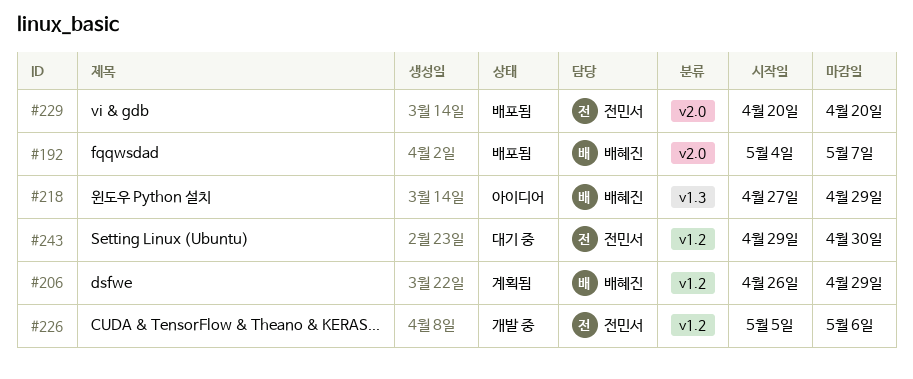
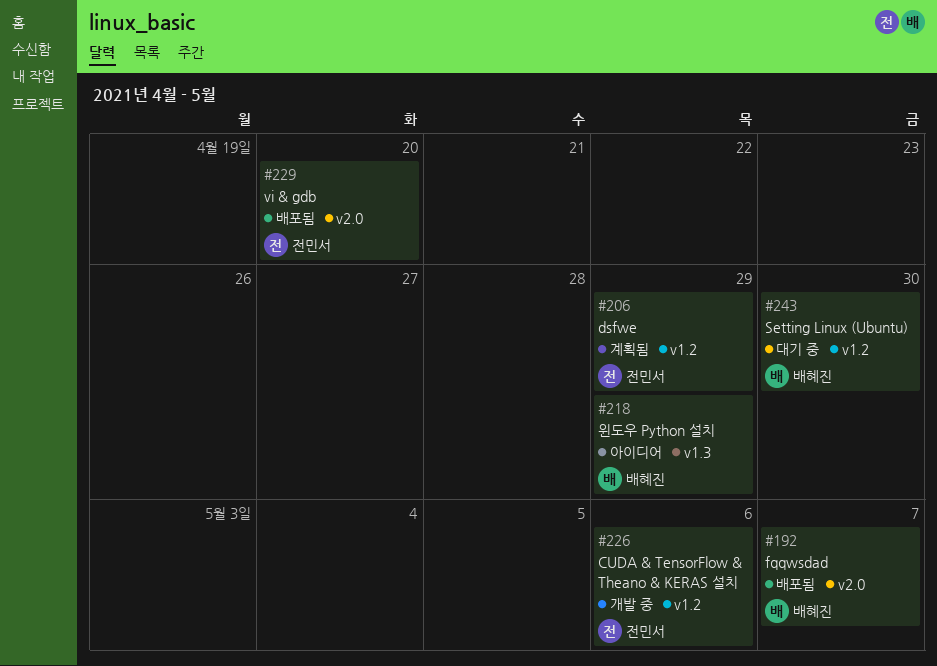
#206, owner: 배혜진 -> 전민서
#243, owner: 전민서 -> 배혜진

